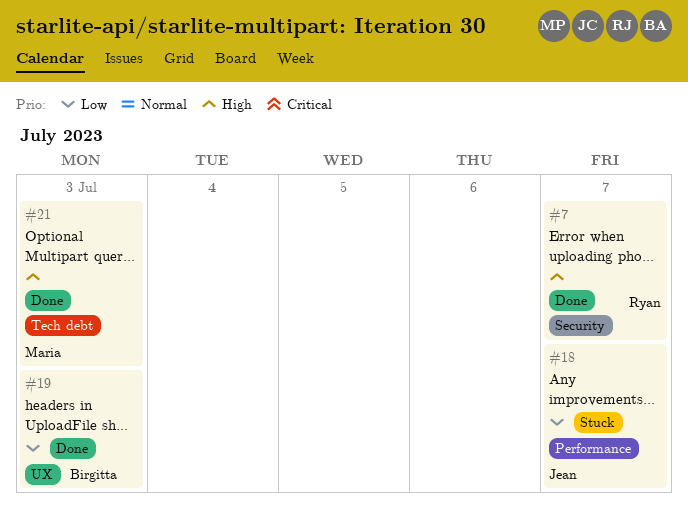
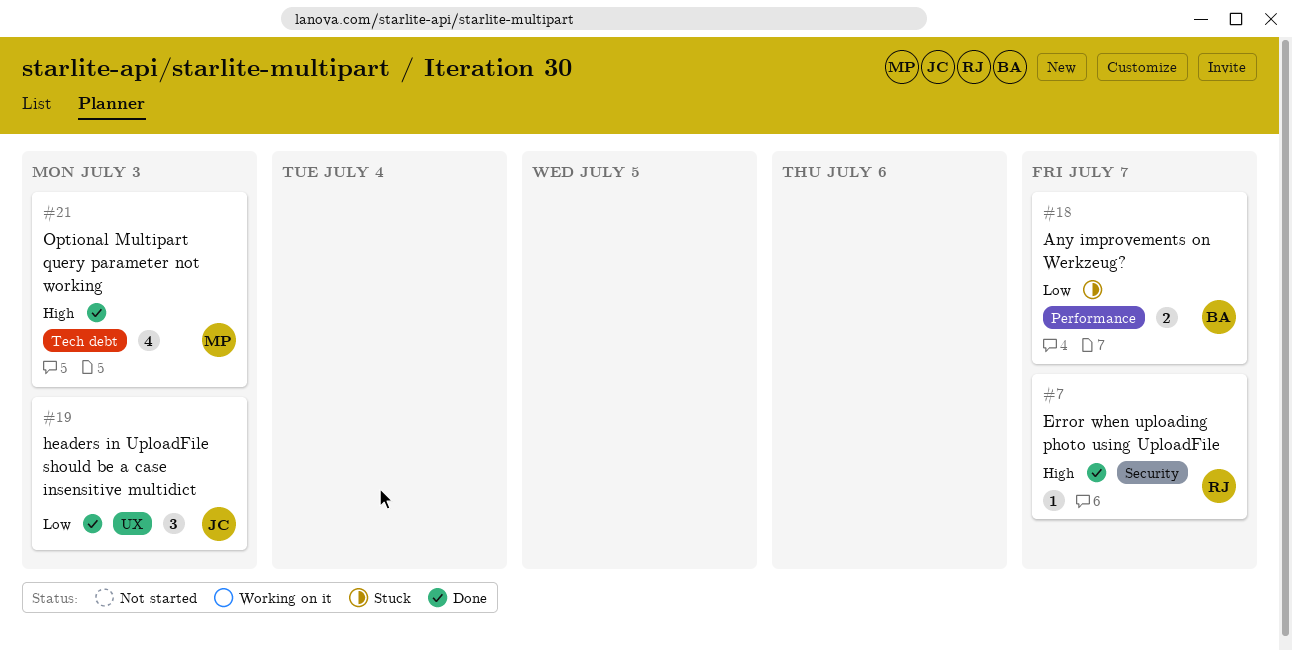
#18, owner: Jean -> Birgitta
#19, owner: Birgitta -> Jean

